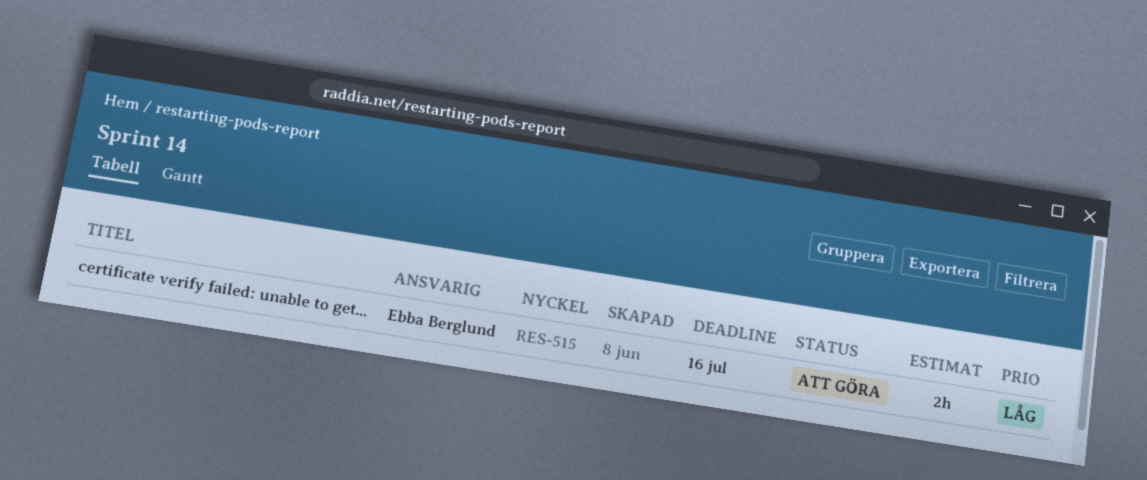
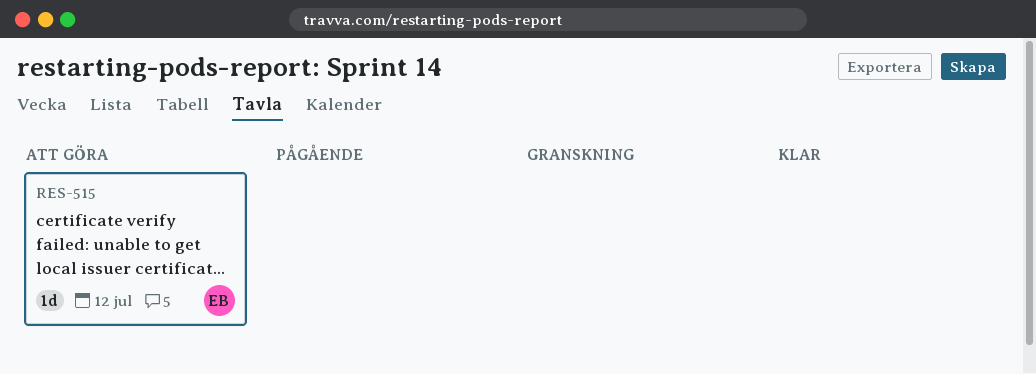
RES-515, estimate: 2h -> 1d
RES-515, due: Jul 16 -> Jul 12

